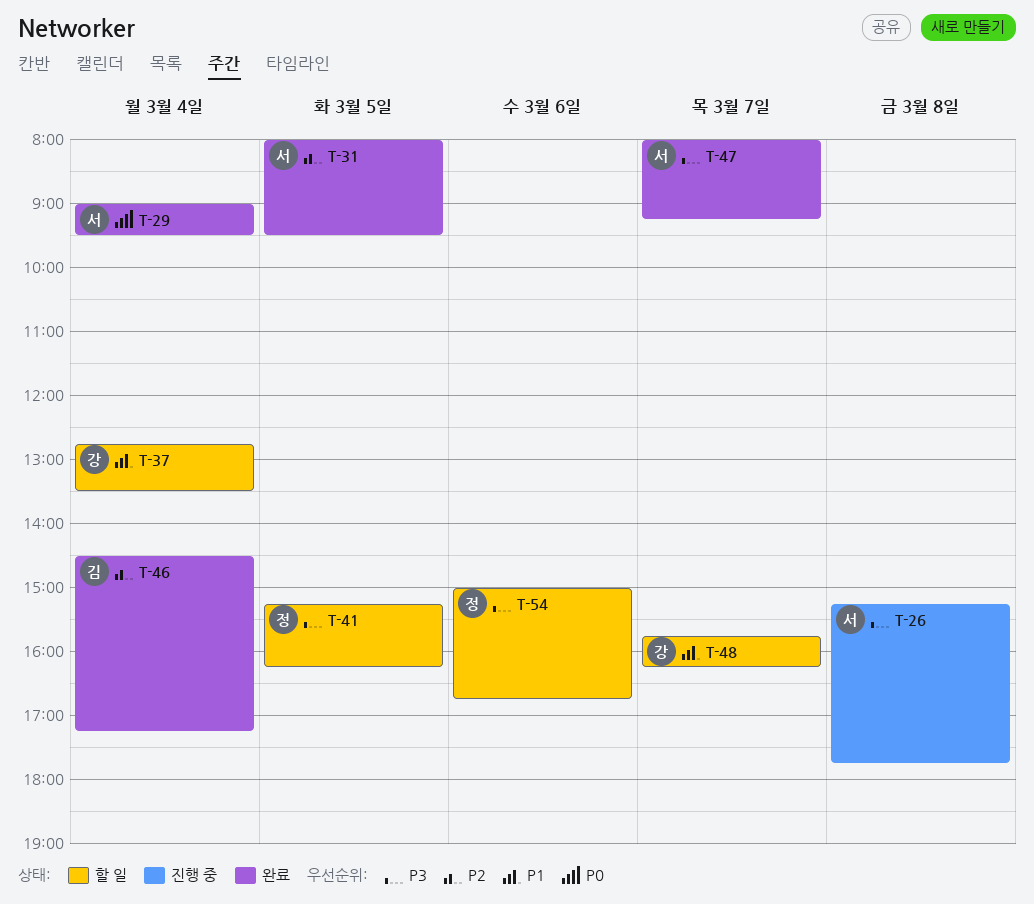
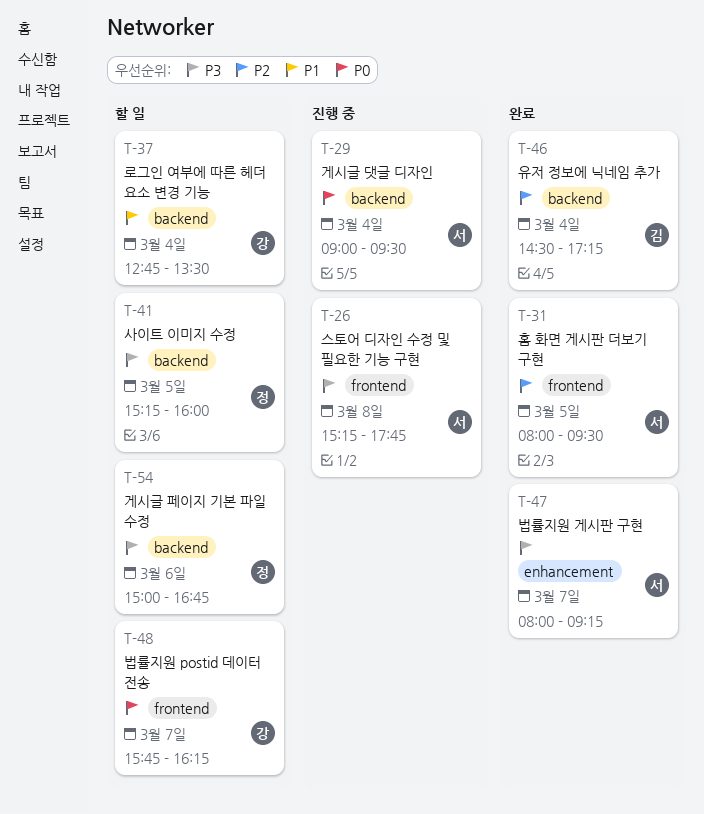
T-29, status: 완료 -> 진행 중
T-41, ends: 16:15 -> 16:00
T-48, priority: P1 -> P0

